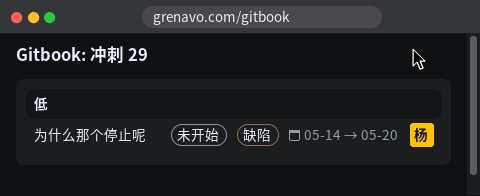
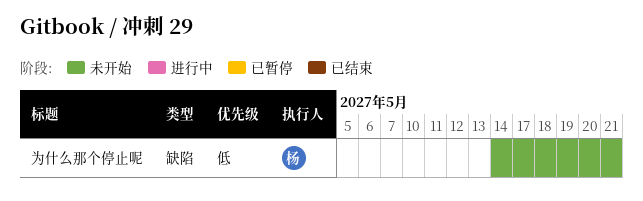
为什么那个停止呢, due: May 20 -> May 21

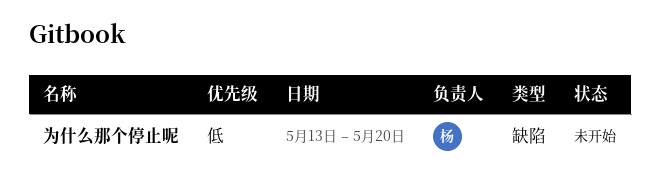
为什么那个停止呢, start: May 14 -> May 13
为什么那个停止呢, due: May 21 -> May 20

